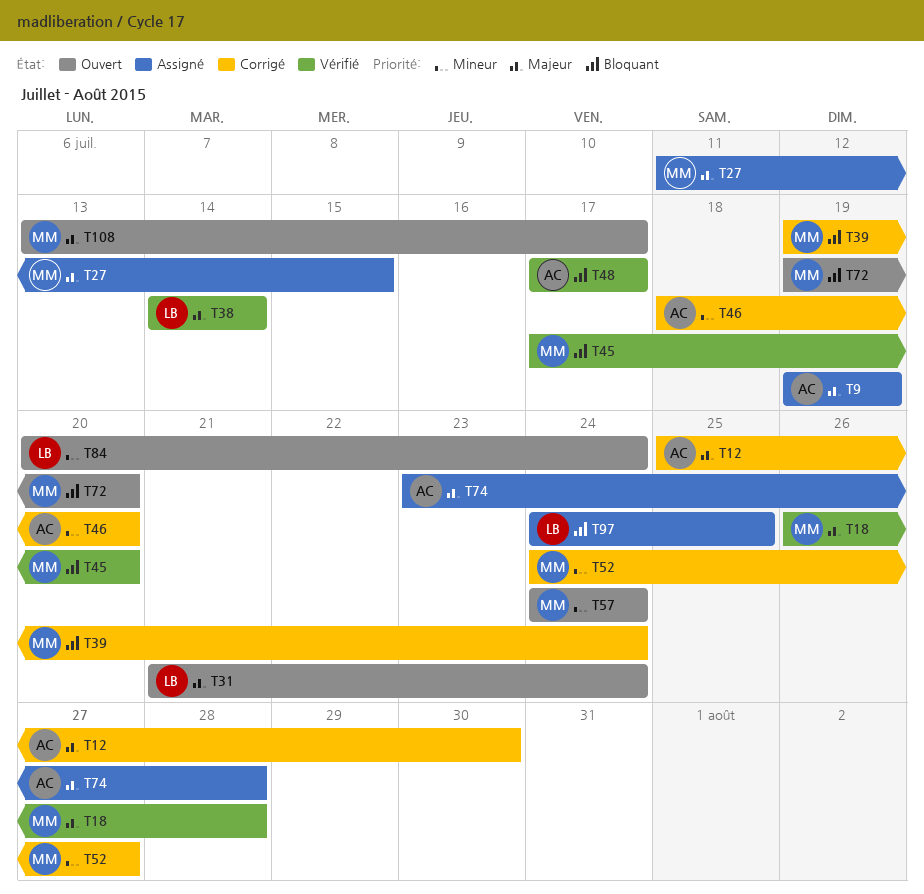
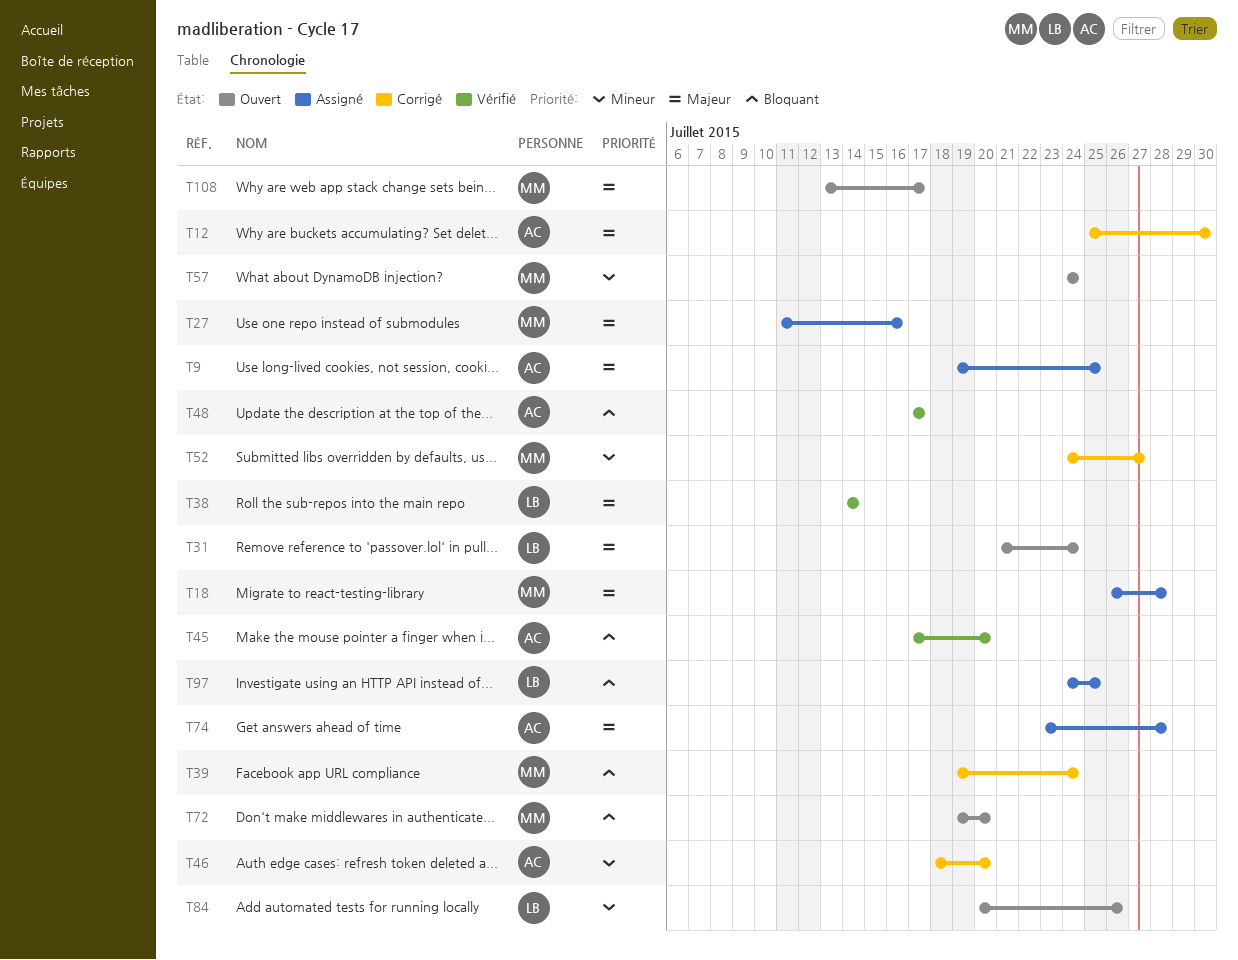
T9, due: Jul 19 -> Jul 25
T18, status: Vérifié -> Assigné
T27, due: Jul 15 -> Jul 16
T45, owner: MM -> AC
T84, due: Jul 24 -> Jul 26

